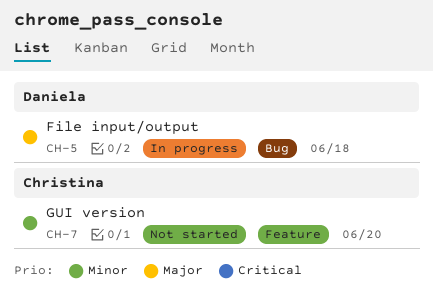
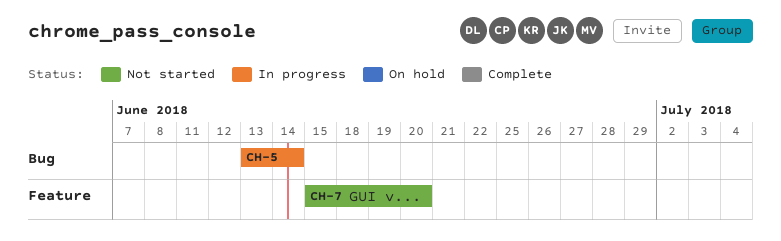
CH-5, due: Jun 18 -> Jun 14

